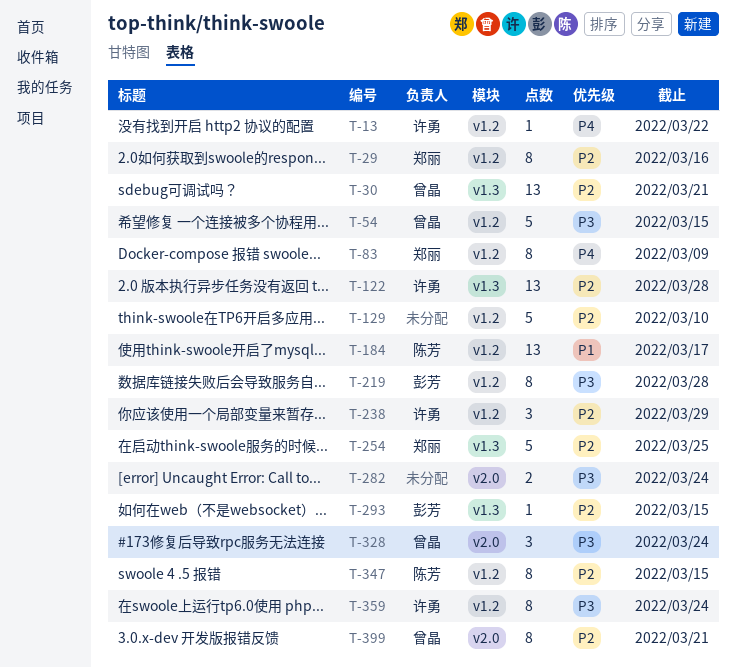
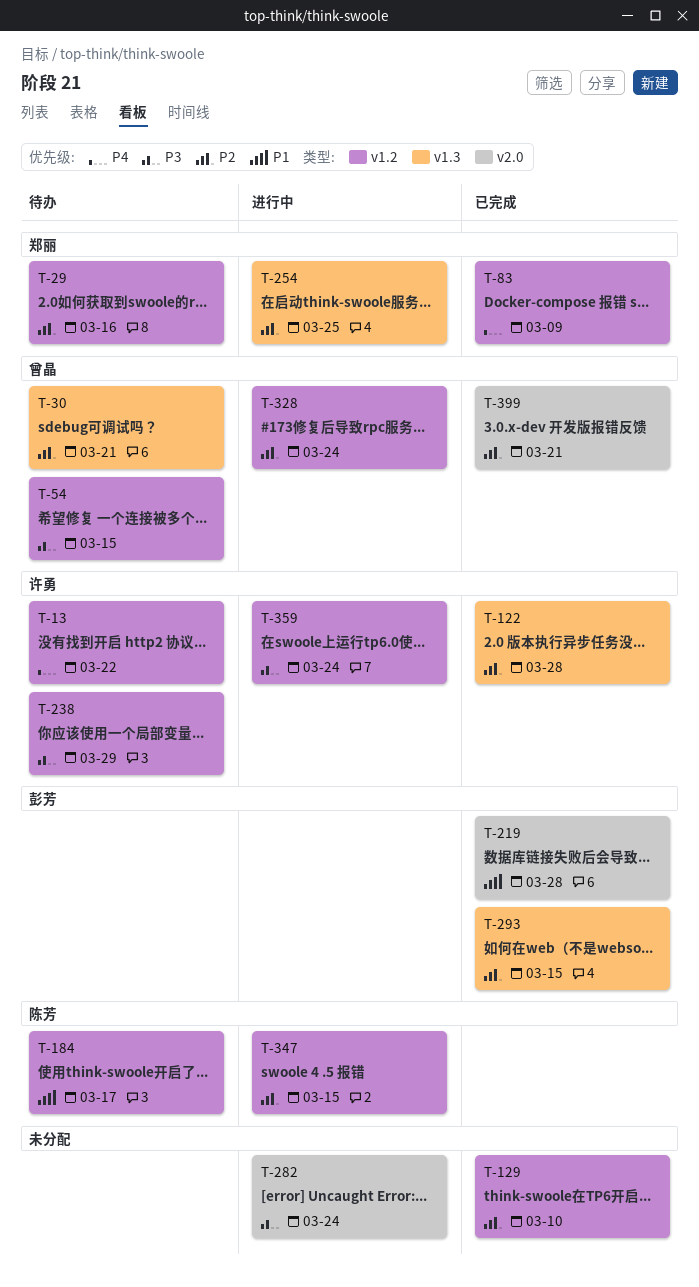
T-219, priority: P3 -> P1
T-219, label: v1.2 -> v2.0
T-238, priority: P2 -> P3
T-328, priority: P3 -> P2
T-328, label: v2.0 -> v1.2

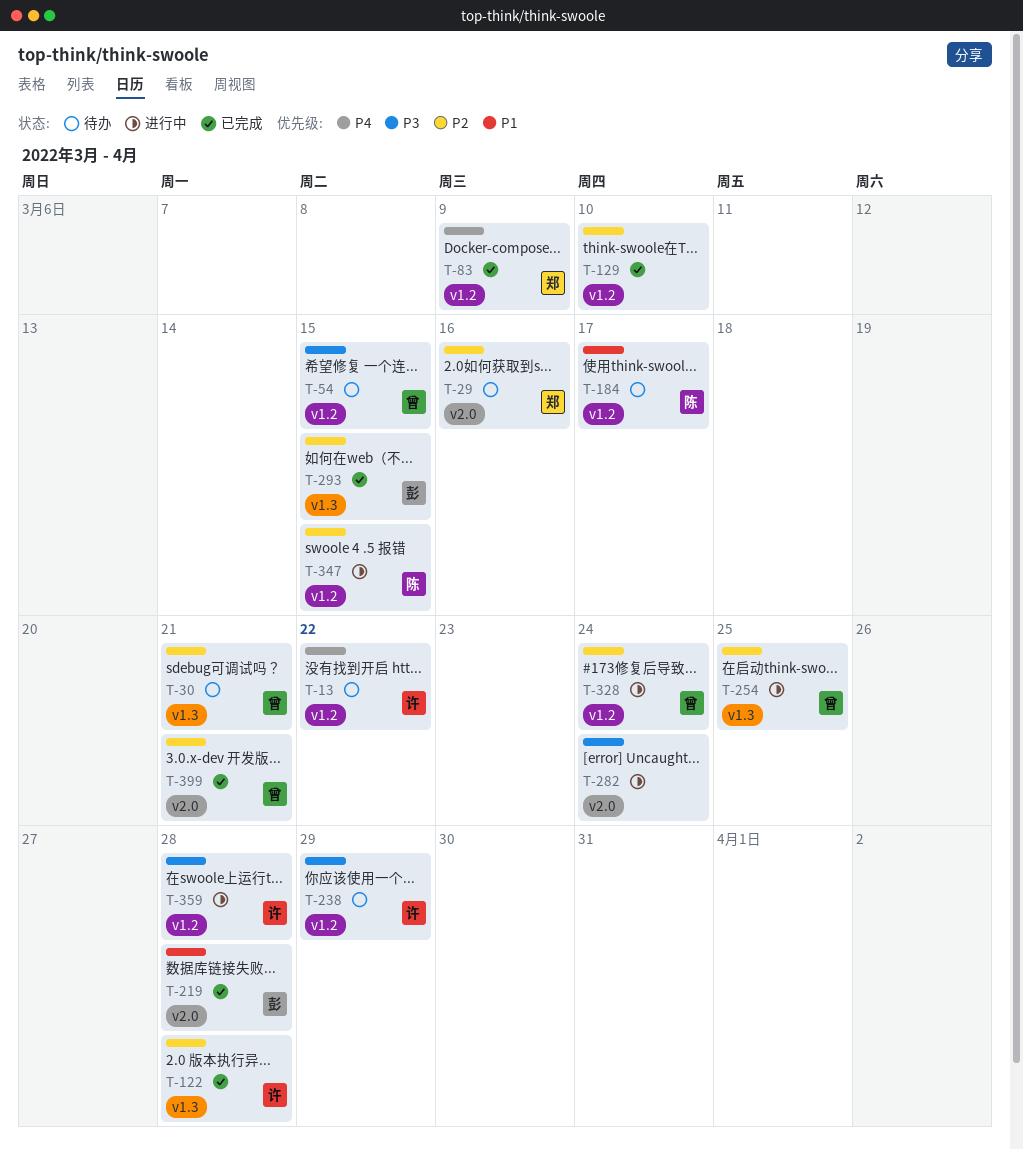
T-29, label: v1.2 -> v2.0
T-254, owner: 郑丽 -> 曾晶
T-359, due: Mar 24 -> Mar 28

